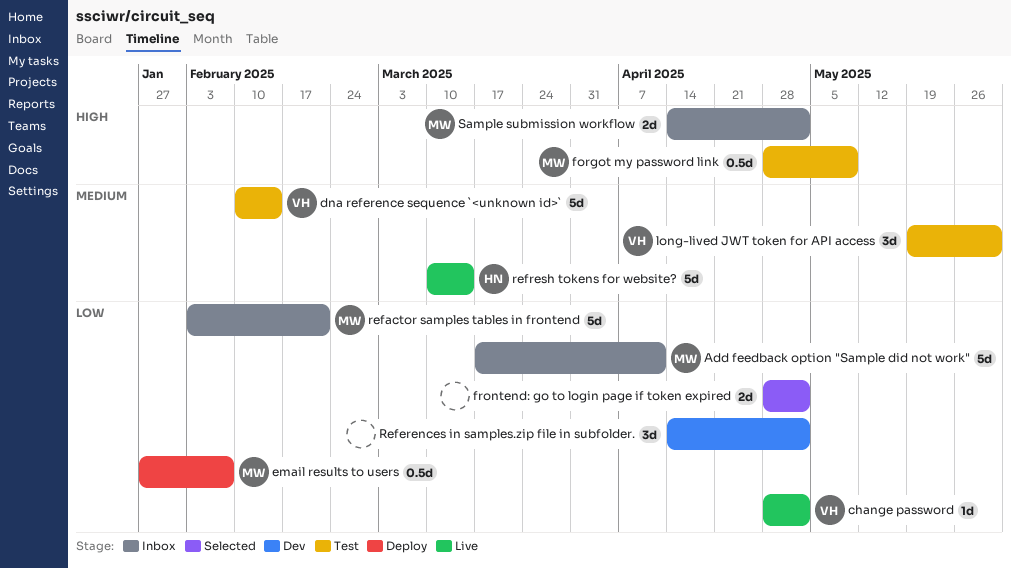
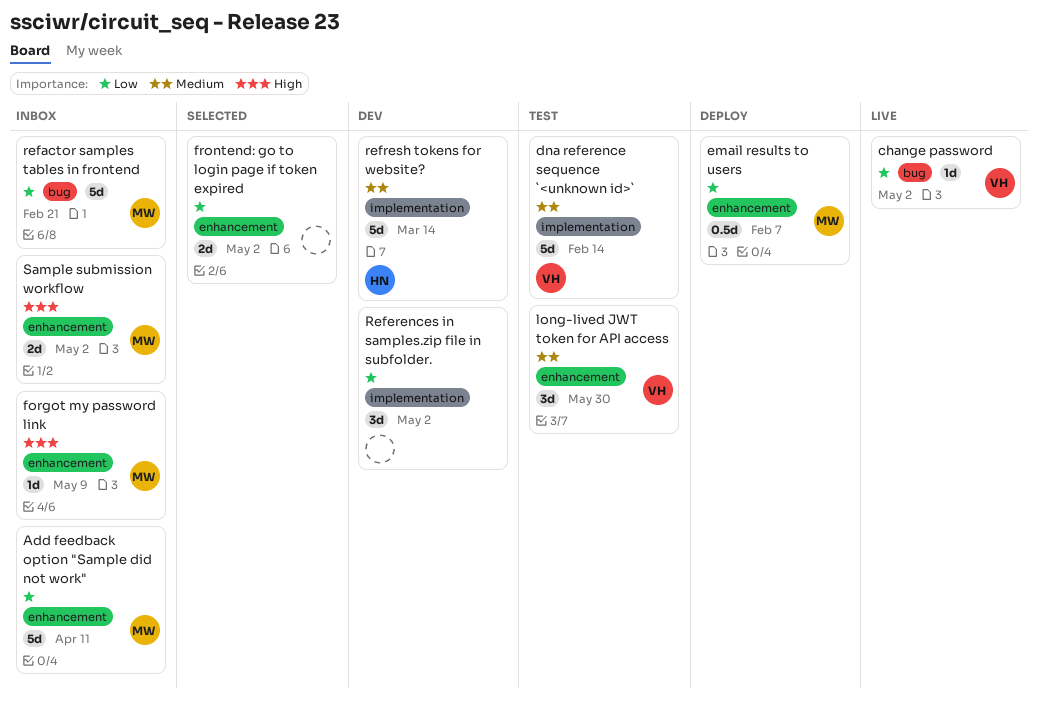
forgot my password link, status: Test -> Inbox
forgot my password link, estimate: 0.5d -> 1d
refresh tokens for website?, status: Live -> Dev

